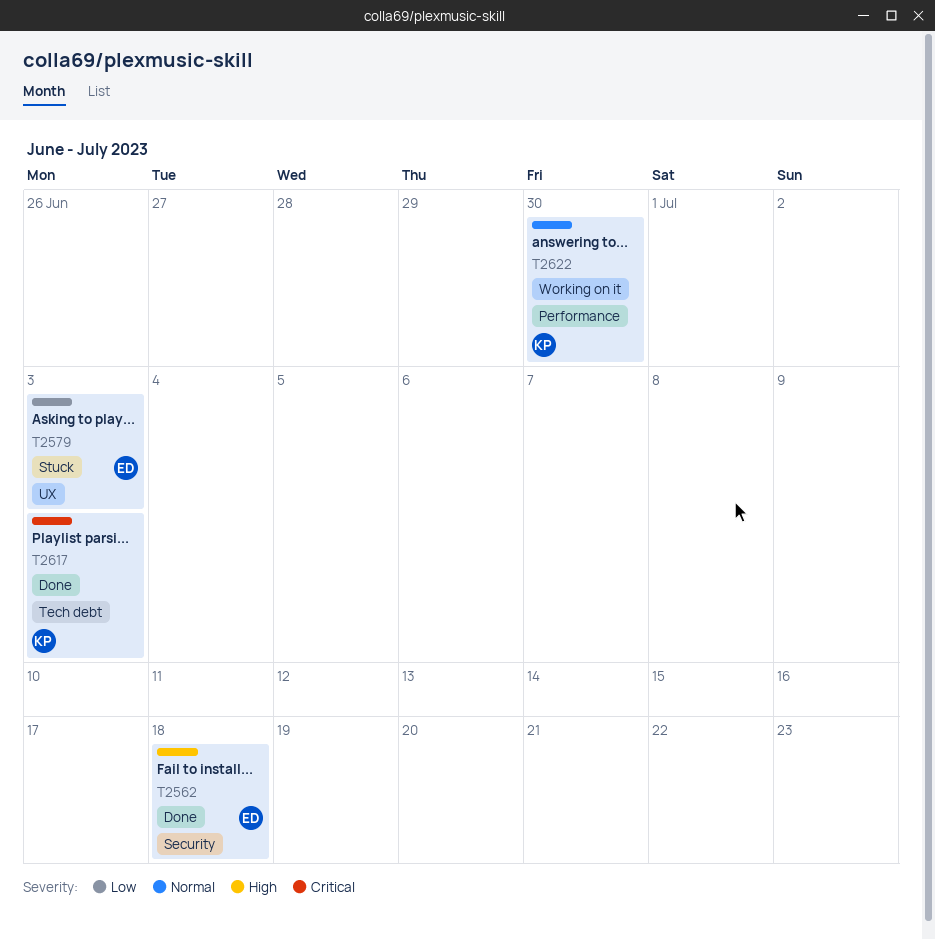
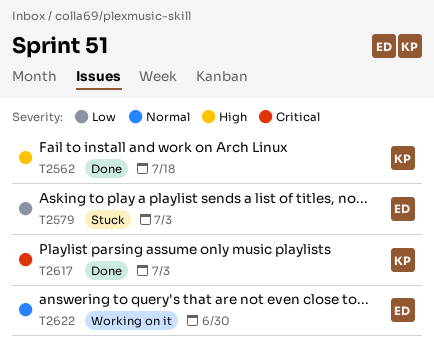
T2562, owner: ED -> KP
T2622, owner: KP -> ED

